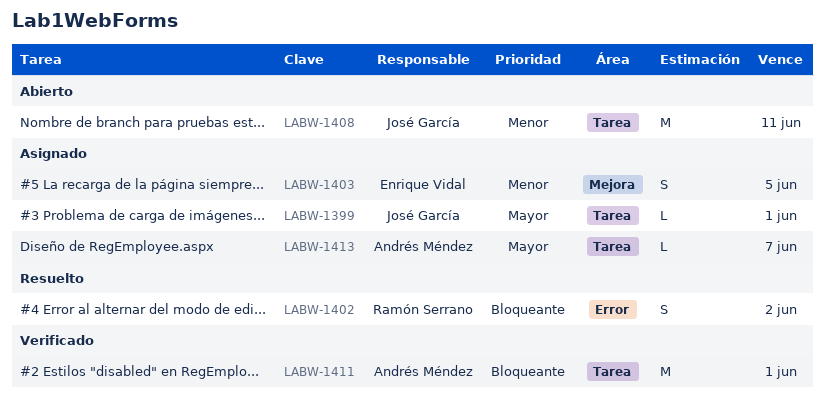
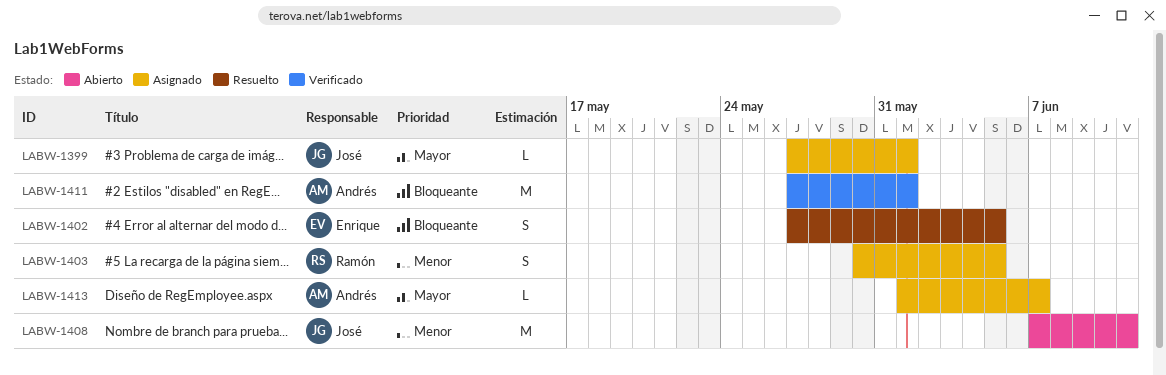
LABW-1402, owner: Ramón Serrano -> Enrique Vidal
LABW-1402, due: Jun 2 -> Jun 5
LABW-1403, owner: Enrique Vidal -> Ramón Serrano

